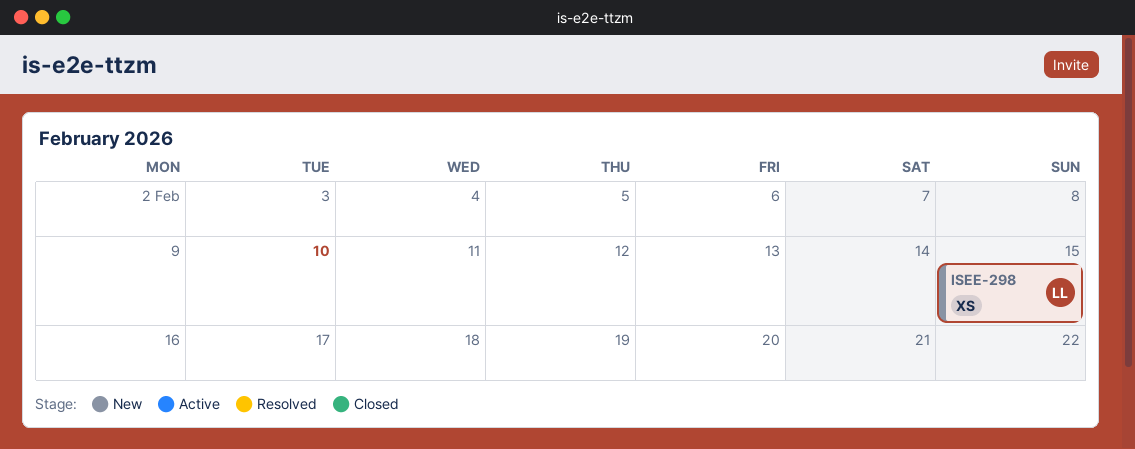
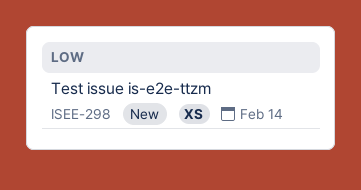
ISEE-298, due: Feb 15 -> Feb 14

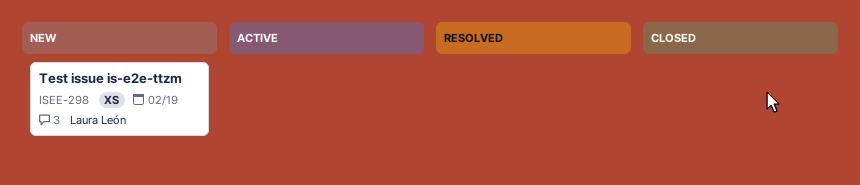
ISEE-298, due: Feb 14 -> Feb 19

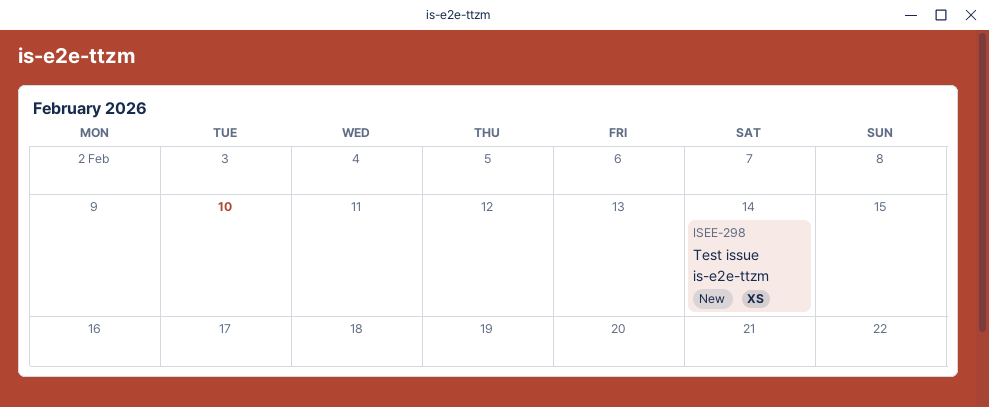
ISEE-298, due: Feb 19 -> Feb 14

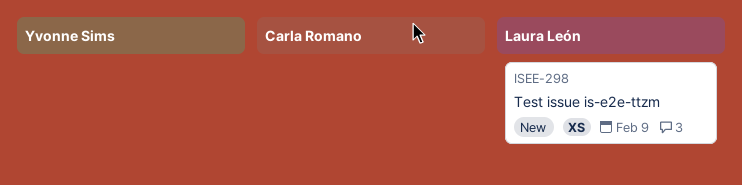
ISEE-298, due: Feb 14 -> Feb 9

